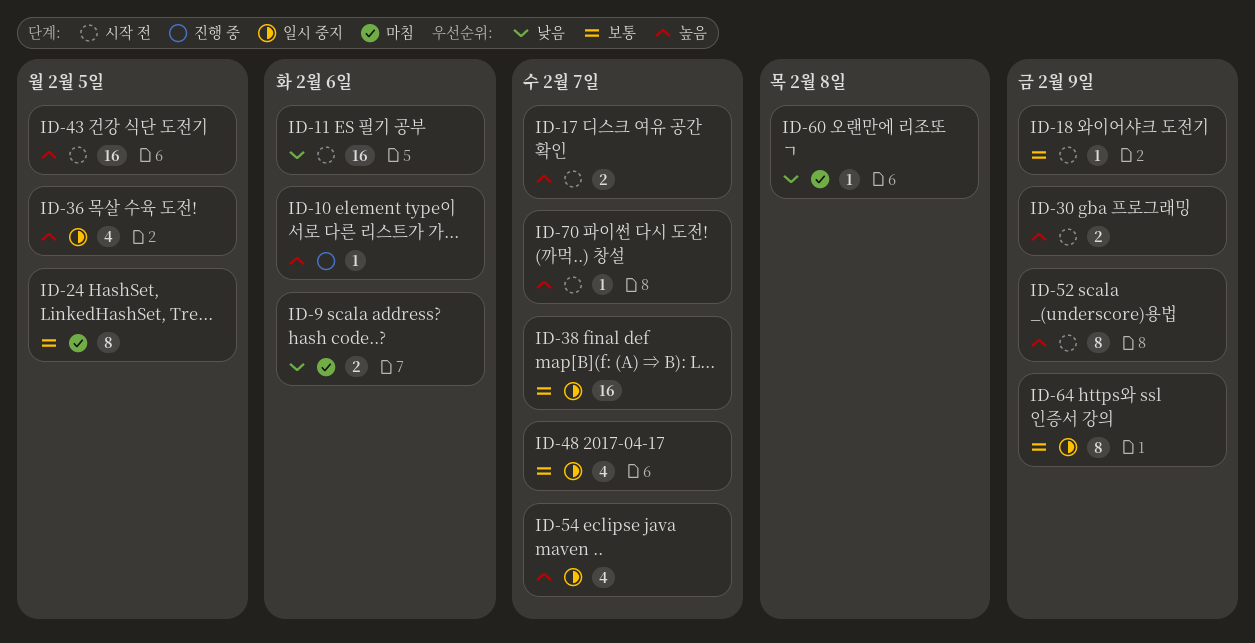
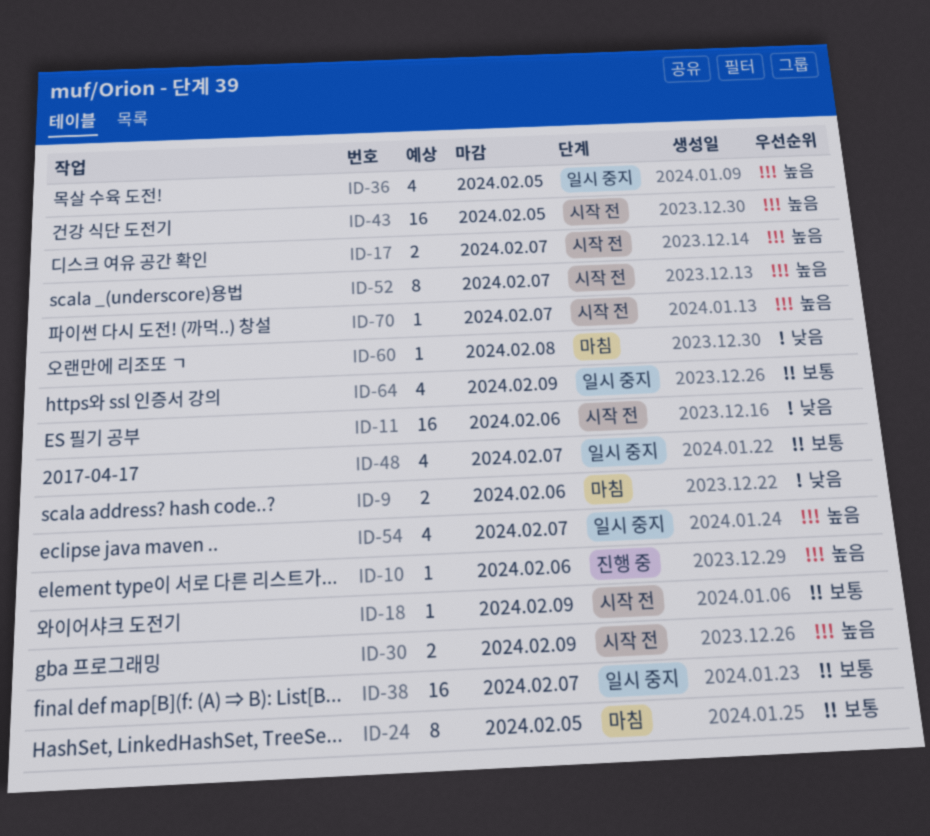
ID-52, due: Feb 9 -> Feb 7
ID-64, estimate: 8 -> 4

